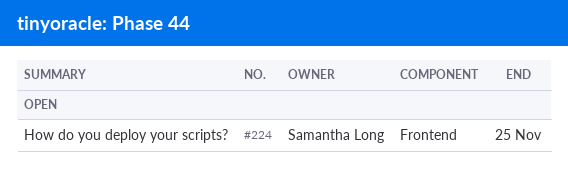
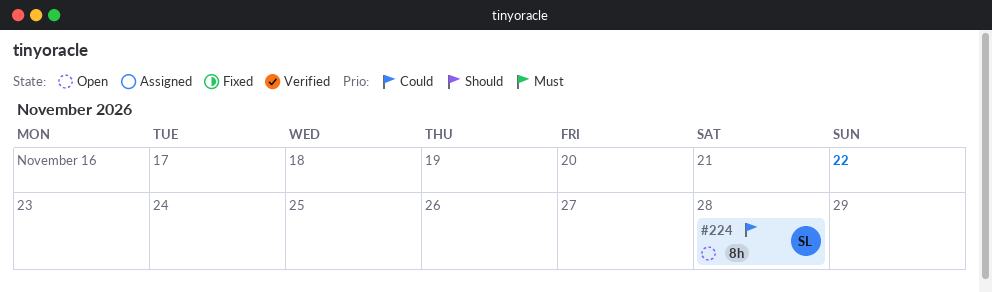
#224, due: Nov 25 -> Nov 28

